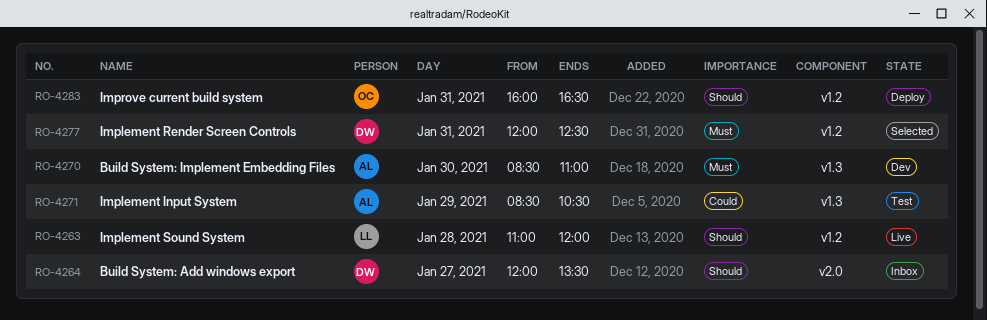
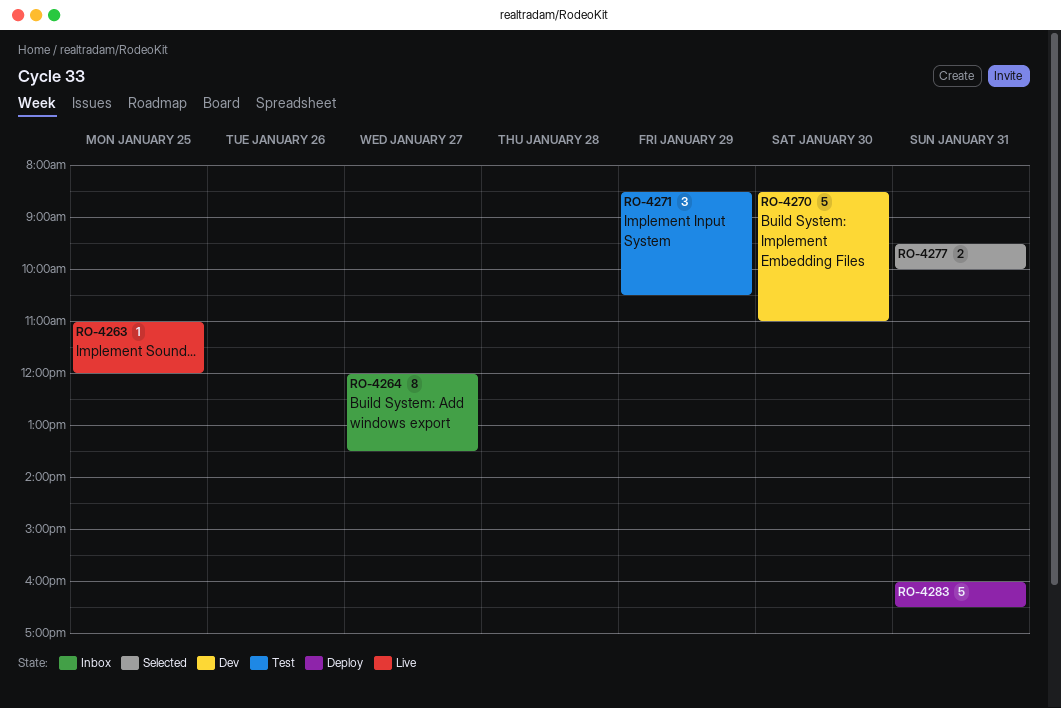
RO-4263, day: Jan 28 -> Jan 25
RO-4277, begins: 12:00 -> 09:30
RO-4277, ends: 12:30 -> 10:00

